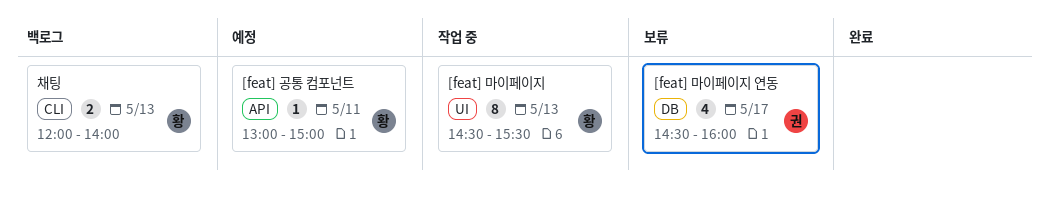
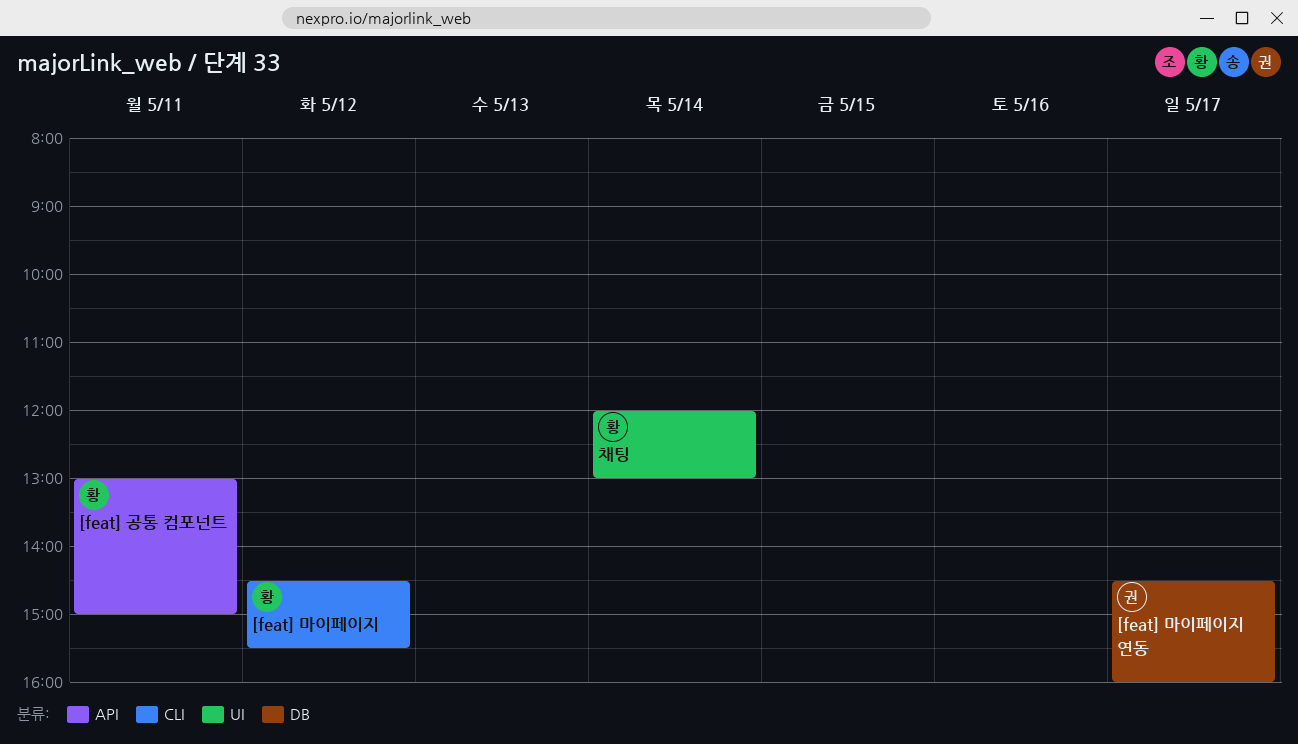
[feat] 마이페이지, label: UI -> CLI
[feat] 마이페이지, day: May 13 -> May 12
채팅, label: CLI -> UI
채팅, day: May 13 -> May 14
채팅, ends: 14:00 -> 13:00

